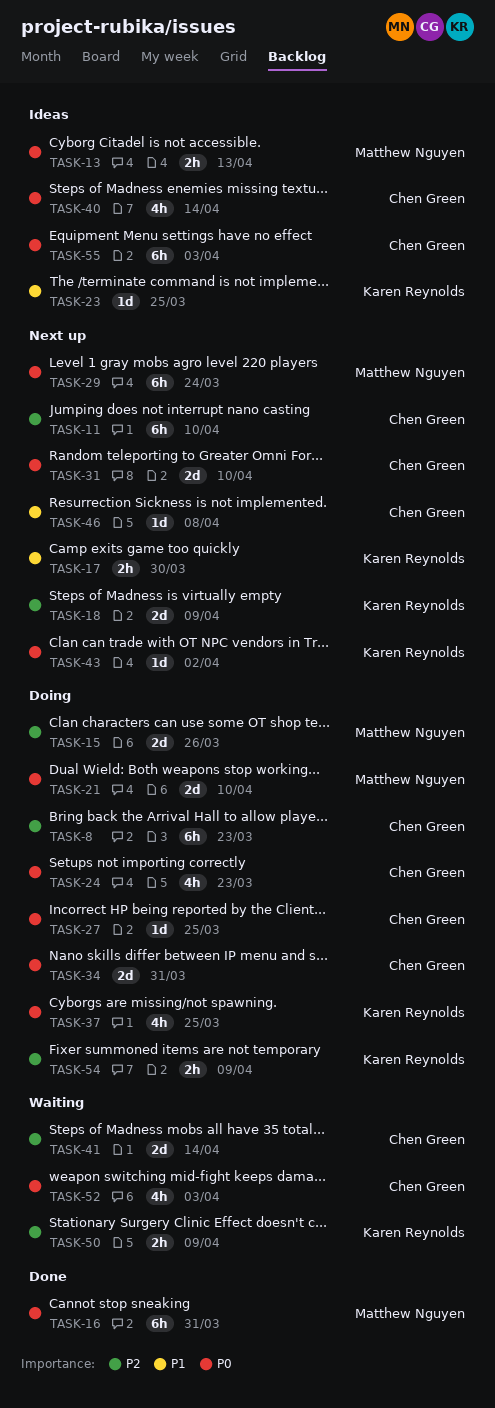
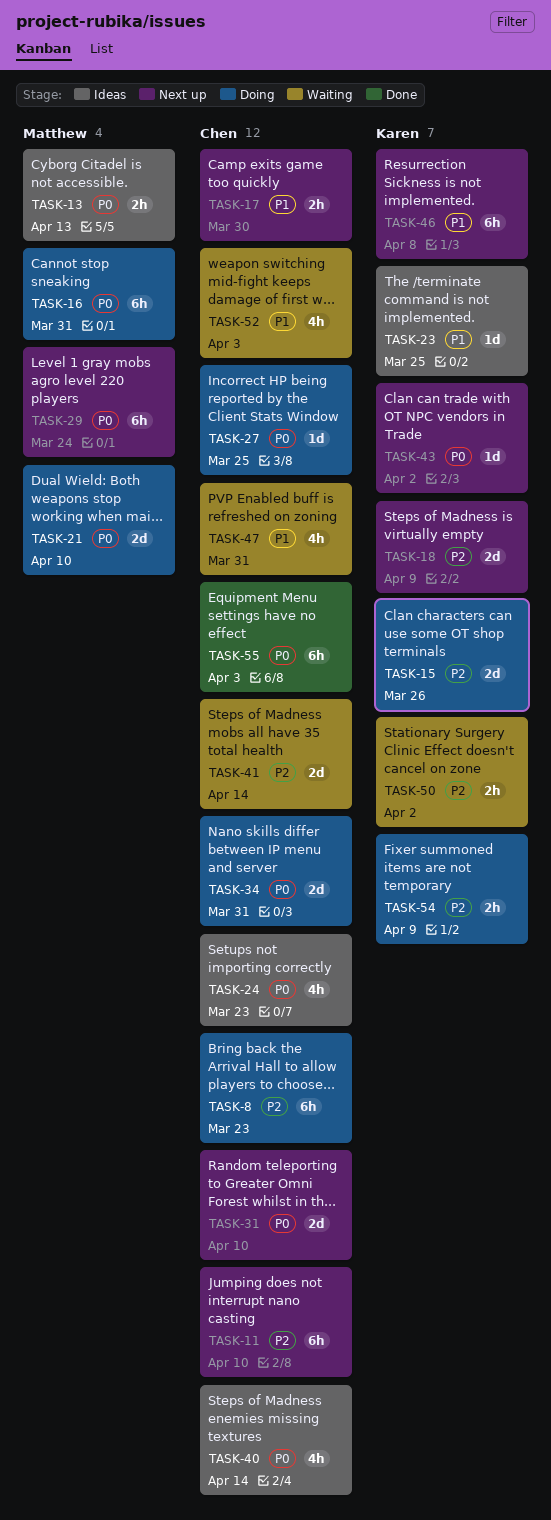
TASK-15, owner: Matthew Nguyen -> Karen Reynolds
TASK-16, status: Done -> Doing
TASK-17, owner: Karen Reynolds -> Chen Green
TASK-24, status: Doing -> Ideas
TASK-37: present -> none
TASK-46, owner: Chen Green -> Karen Reynolds
TASK-46, estimate: 1d -> 6h
TASK-47: none -> present
TASK-50, due: Apr 9 -> Apr 2
TASK-52, priority: P0 -> P1
TASK-55, status: Ideas -> Done

